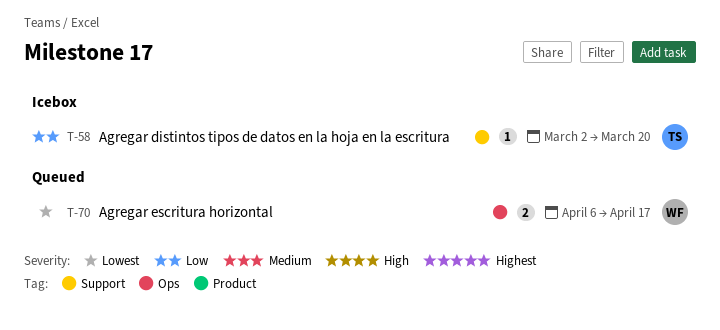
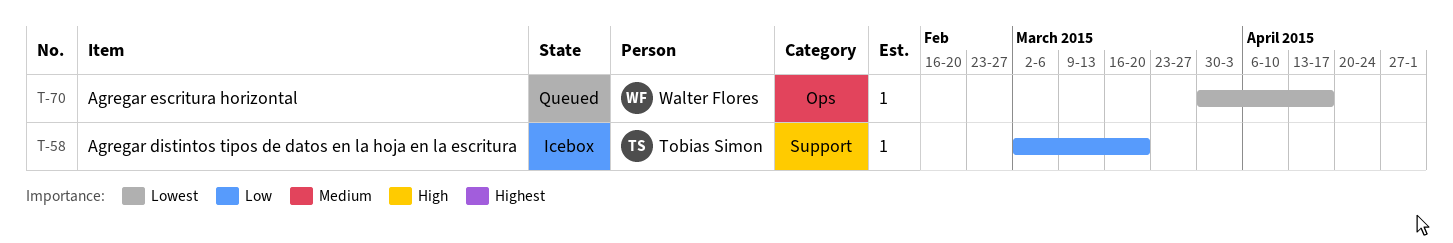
T-70, estimate: 2 -> 1
T-70, start: Apr 6 -> Mar 30

